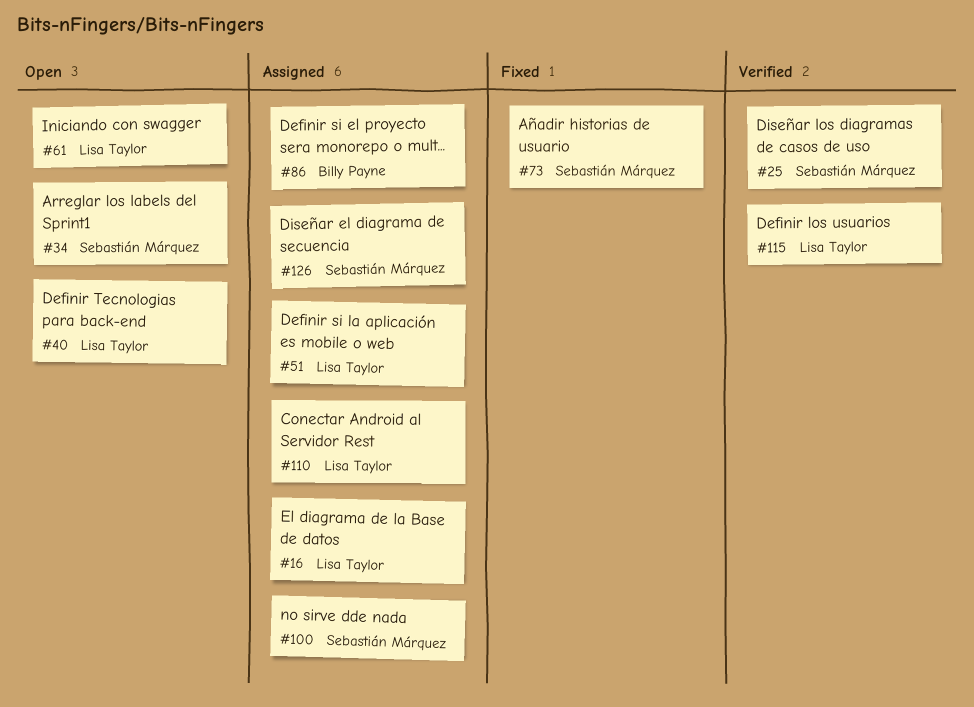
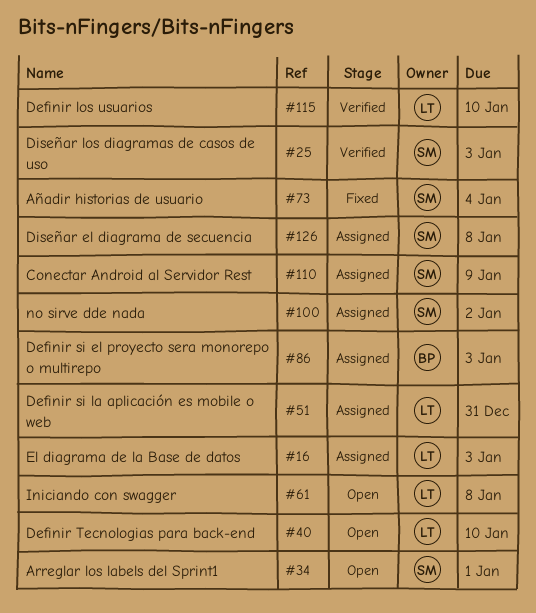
#110, owner: Lisa Taylor -> Sebastián Márquez

